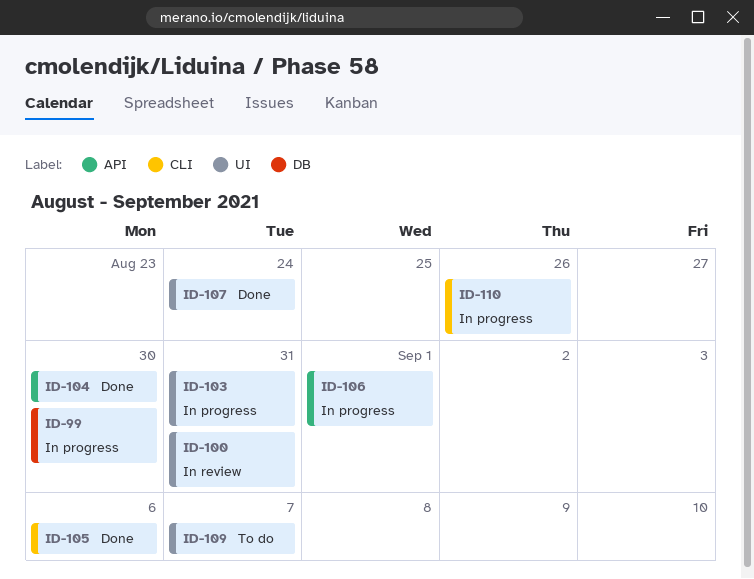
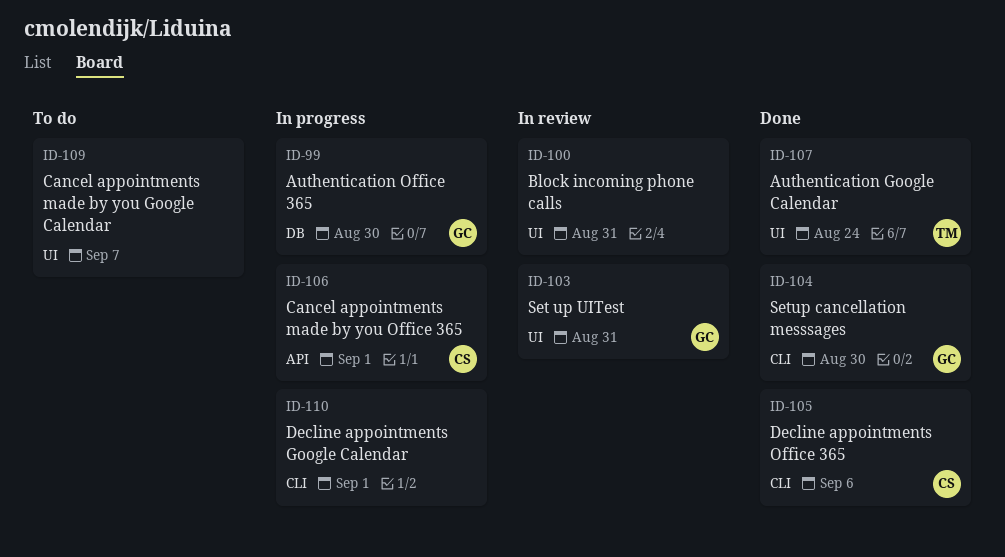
ID-103, status: In progress -> In review
ID-104, label: API -> CLI
ID-110, due: Aug 26 -> Sep 1

